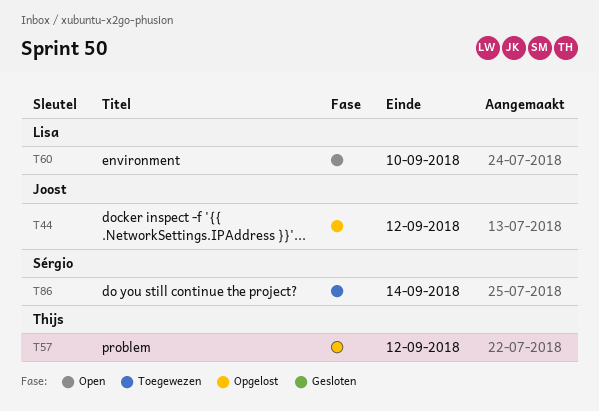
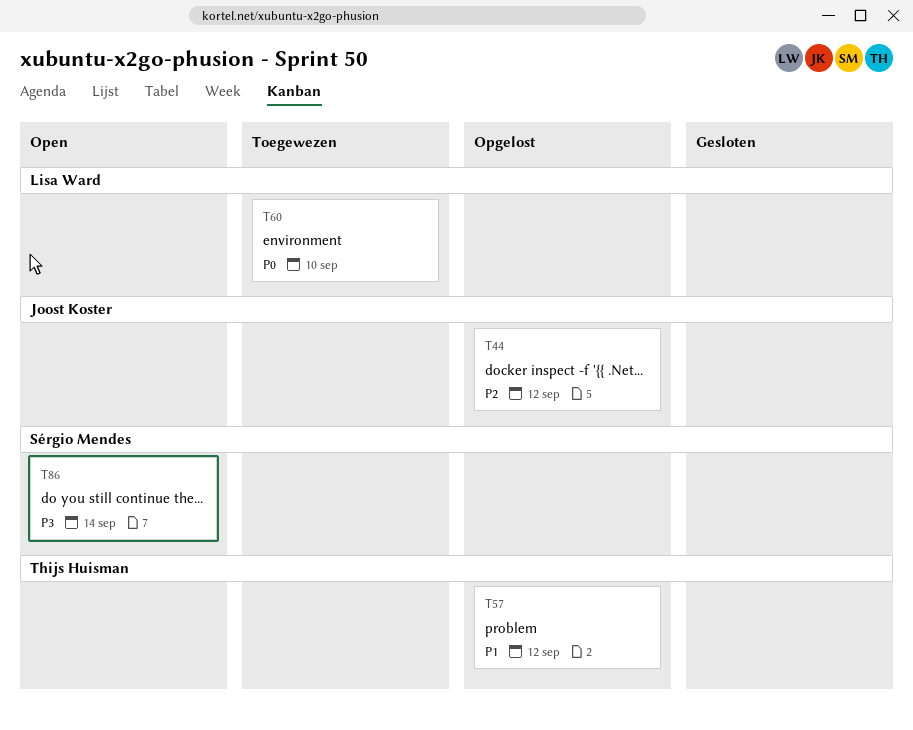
T60, status: Open -> Toegewezen
T86, status: Toegewezen -> Open

